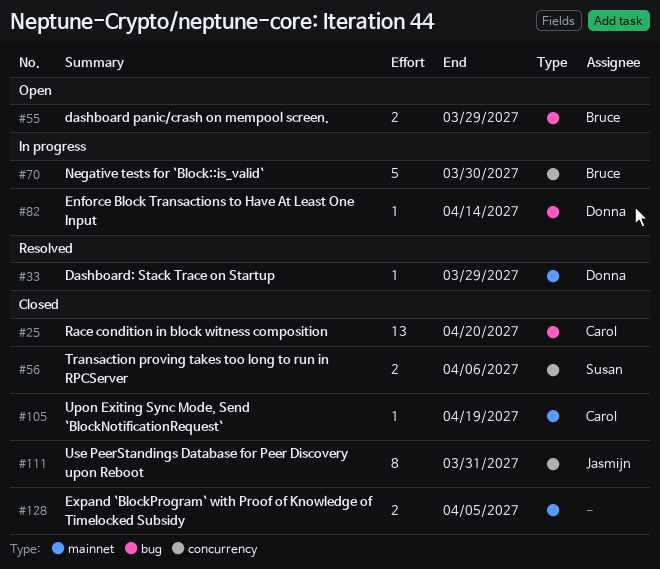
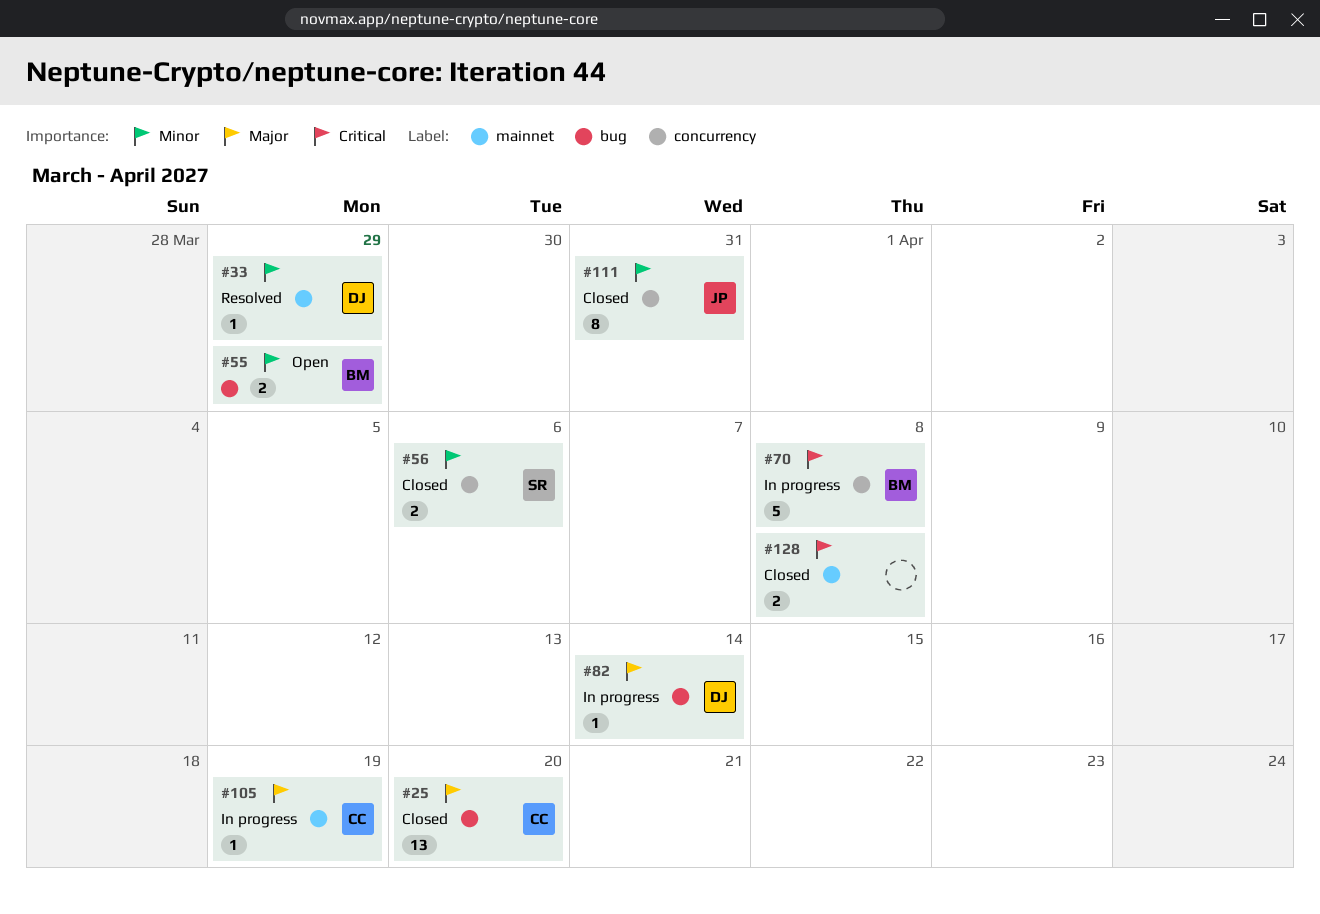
#70, due: Mar 30 -> Apr 8
#105, status: Closed -> In progress
#128, due: Apr 5 -> Apr 8

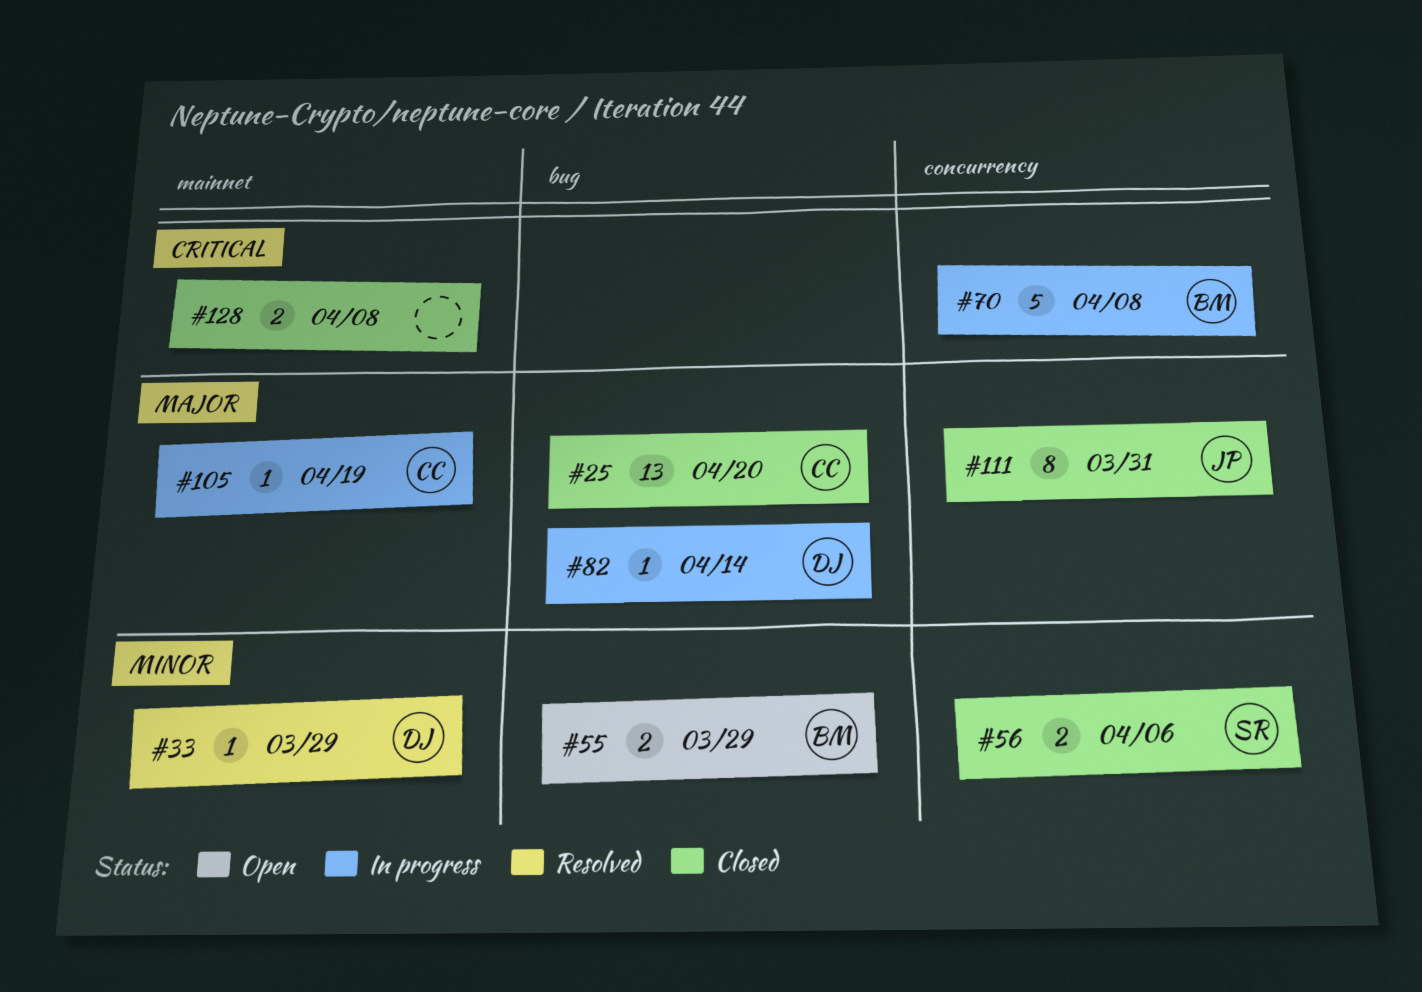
#111, priority: Minor -> Major

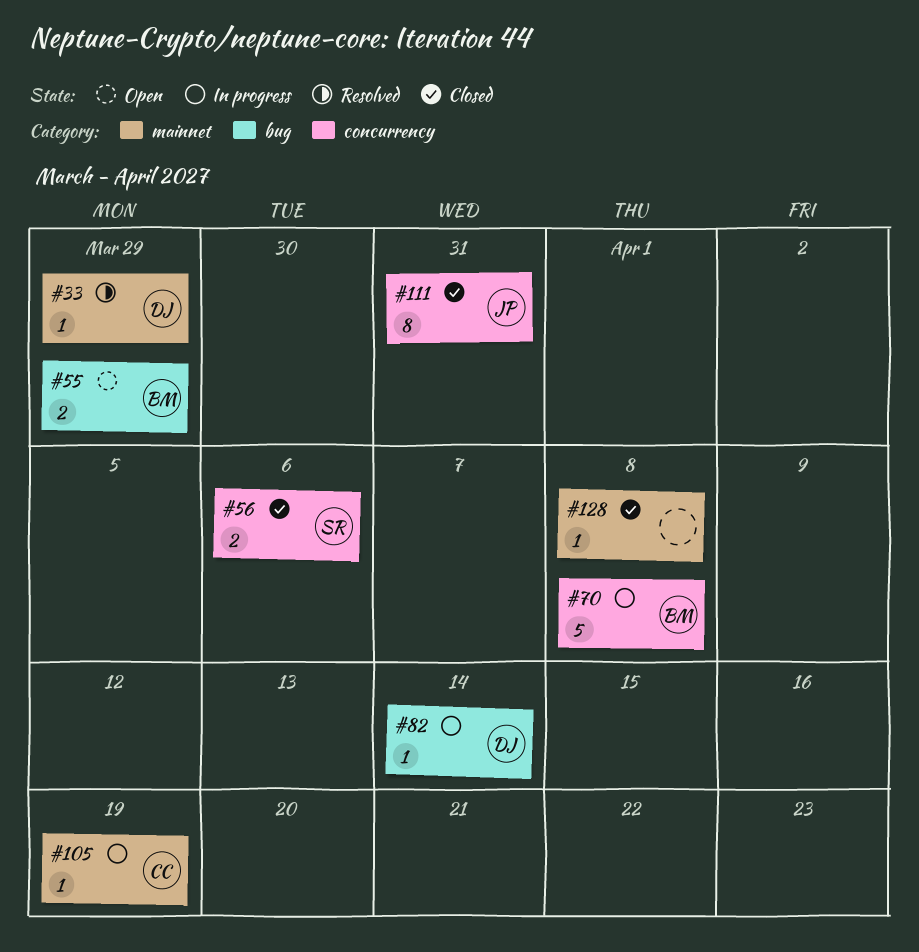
#25: present -> none
#128, estimate: 2 -> 1

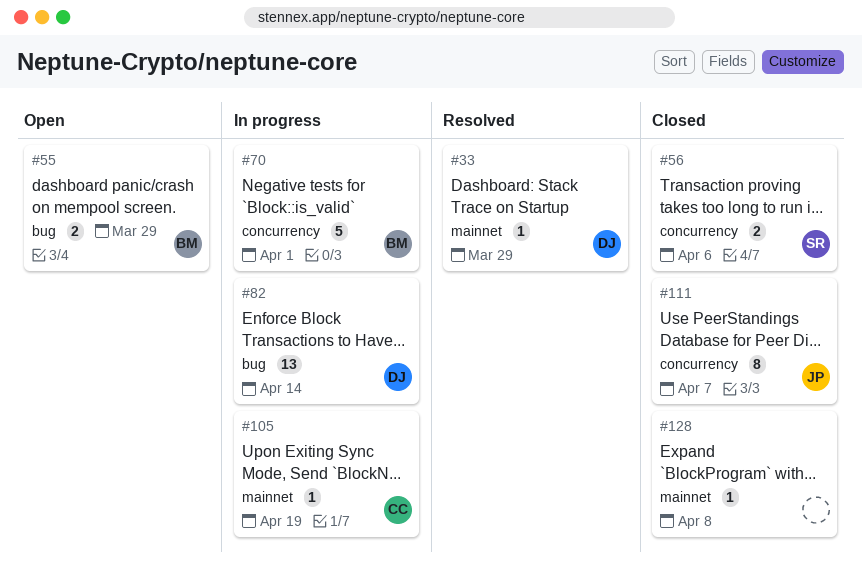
#70, due: Apr 8 -> Apr 1
#82, estimate: 1 -> 13
#111, due: Mar 31 -> Apr 7

